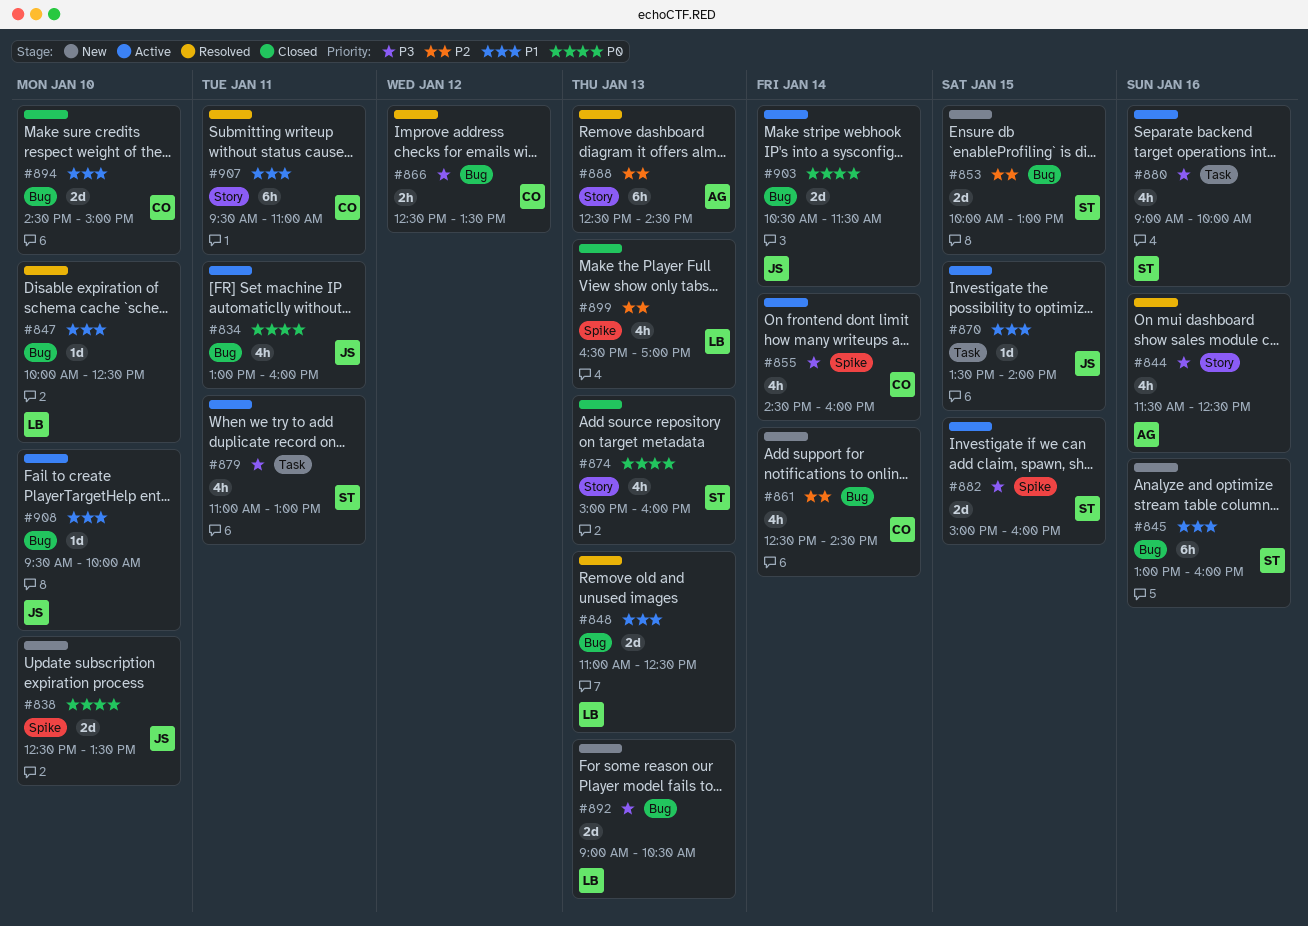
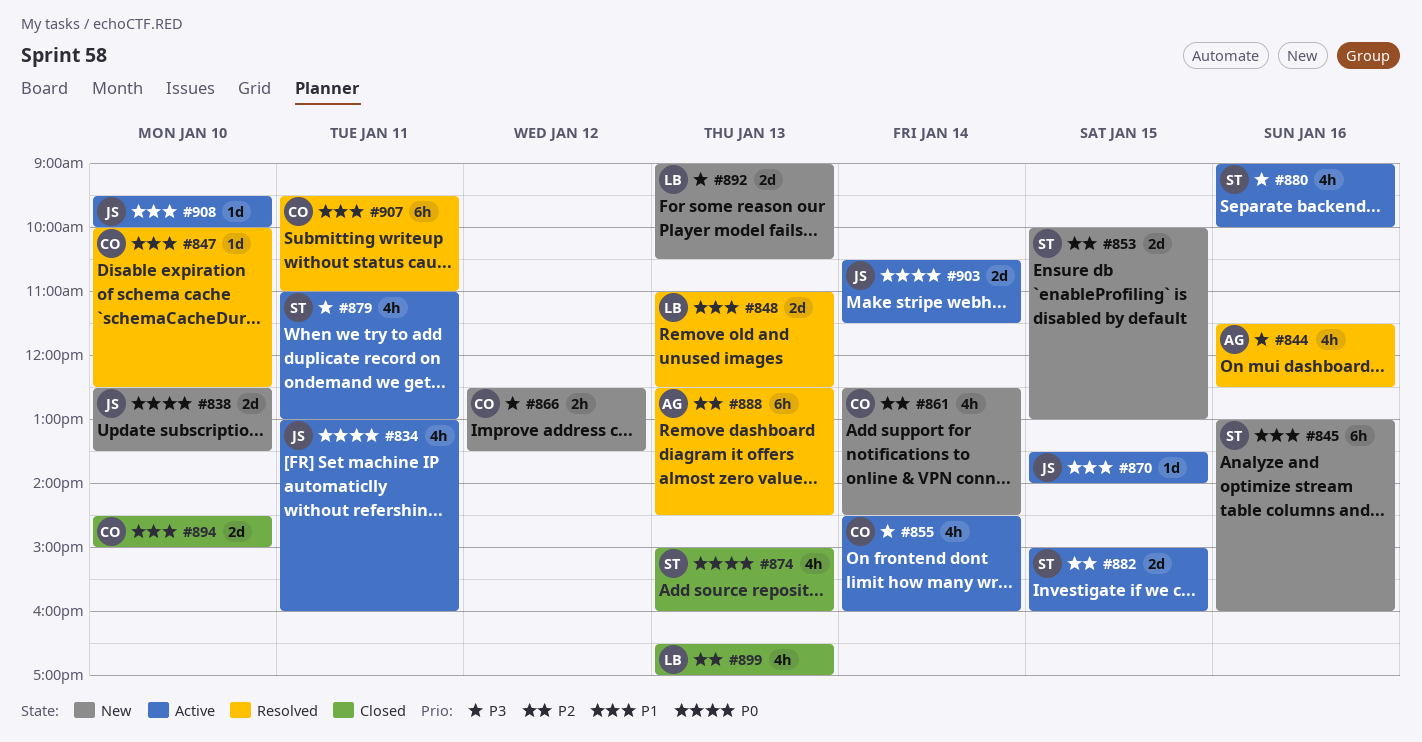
#847, owner: LB -> CO
#866, status: Resolved -> New
#882, priority: P3 -> P2

